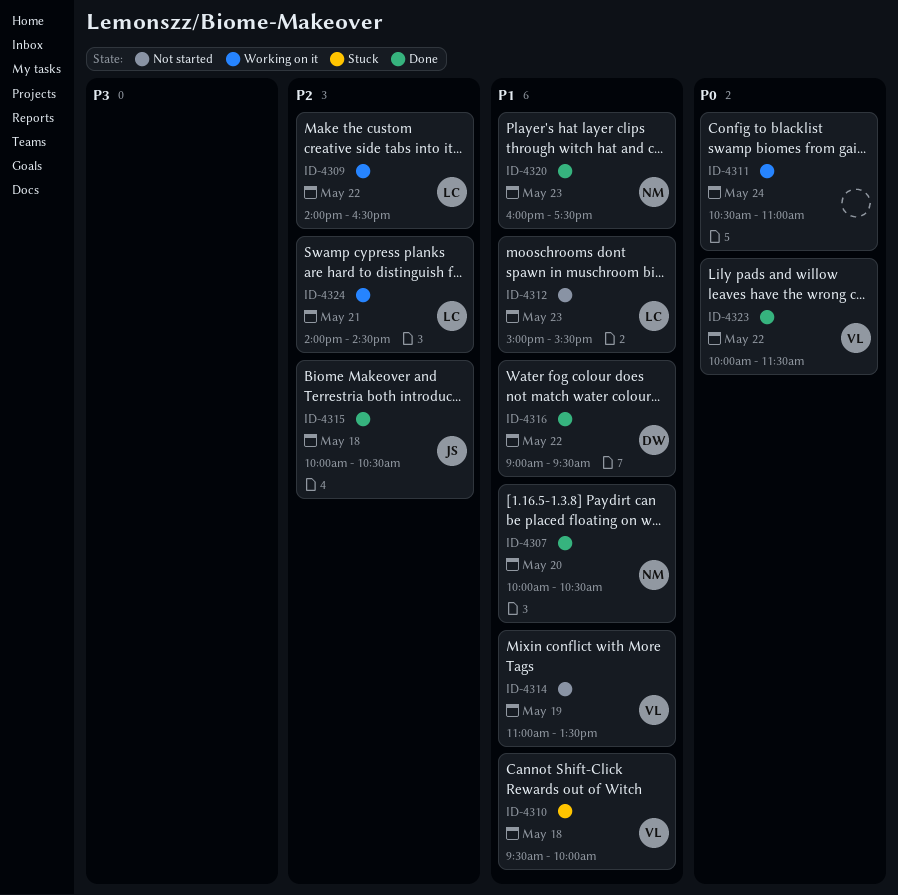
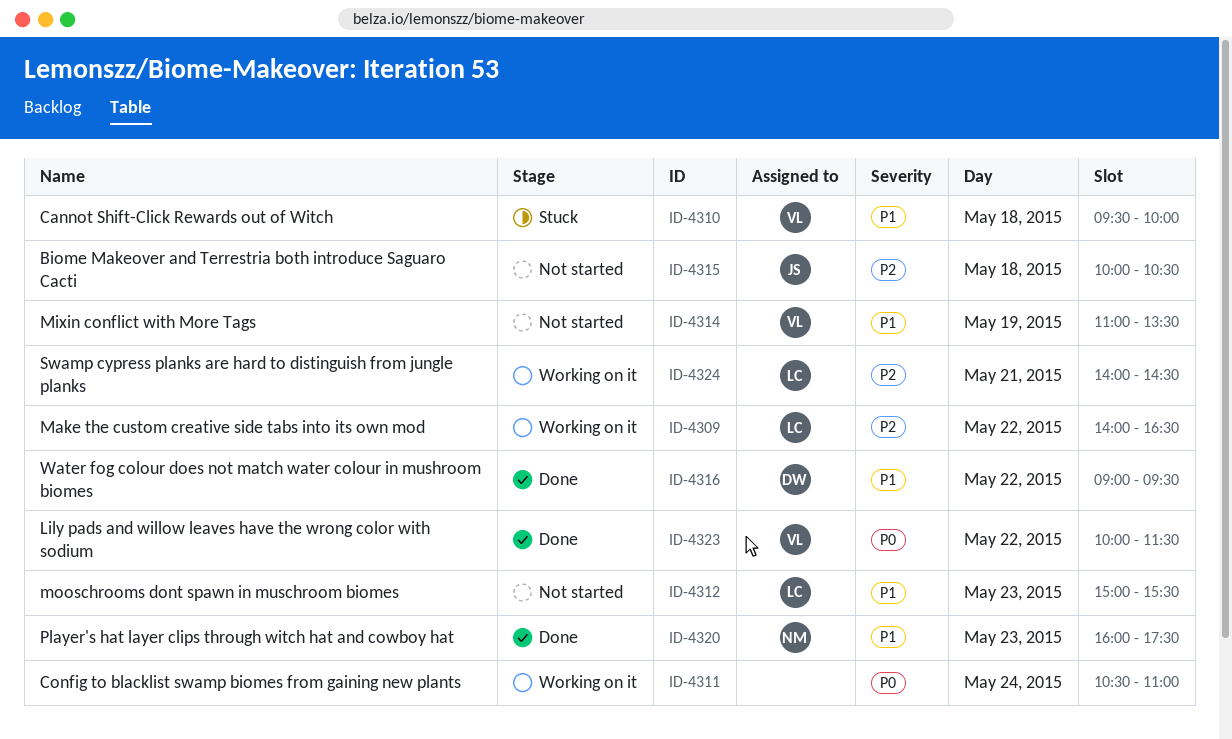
ID-4307: present -> none
ID-4315, status: Done -> Not started

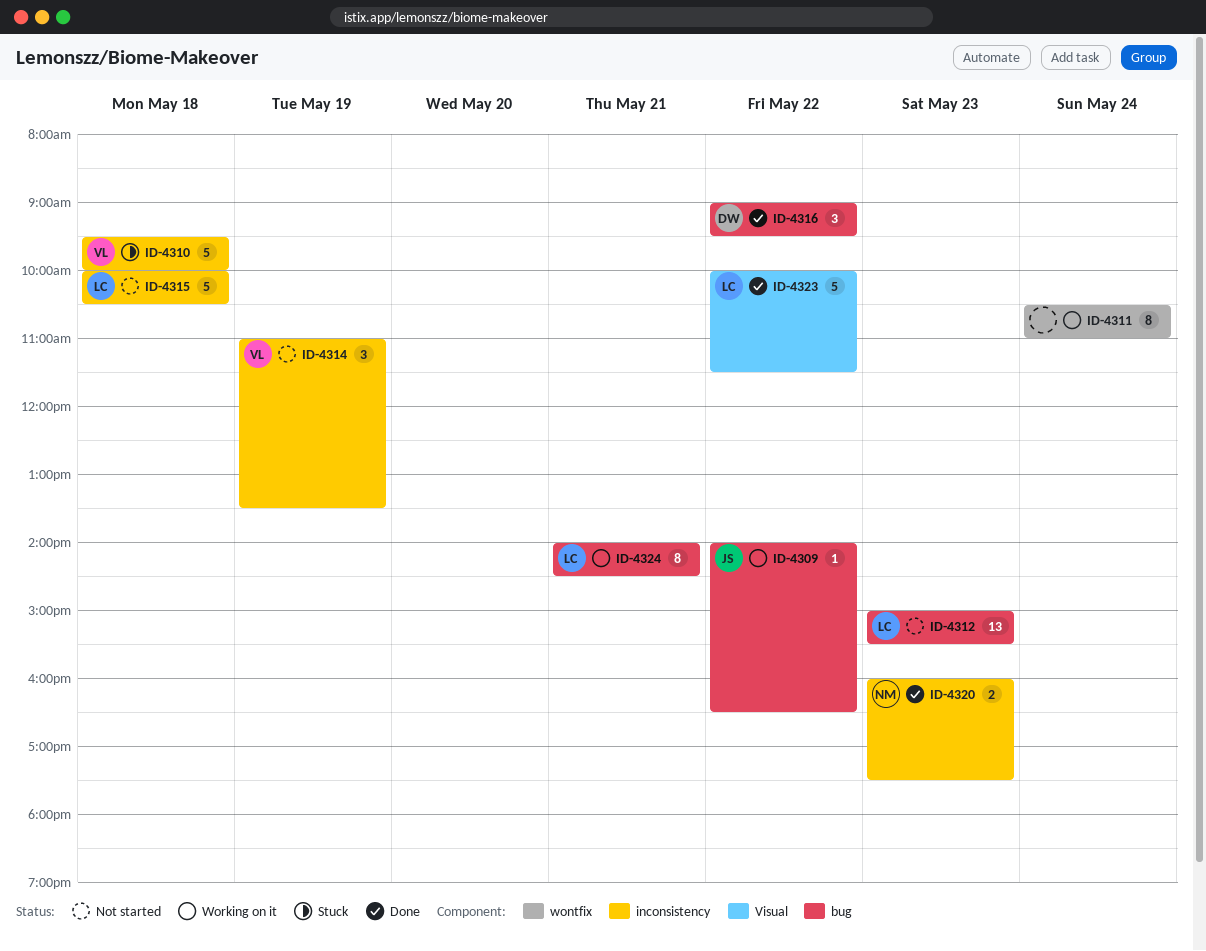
ID-4309, owner: LC -> JS
ID-4315, owner: JS -> LC
ID-4323, owner: VL -> LC

